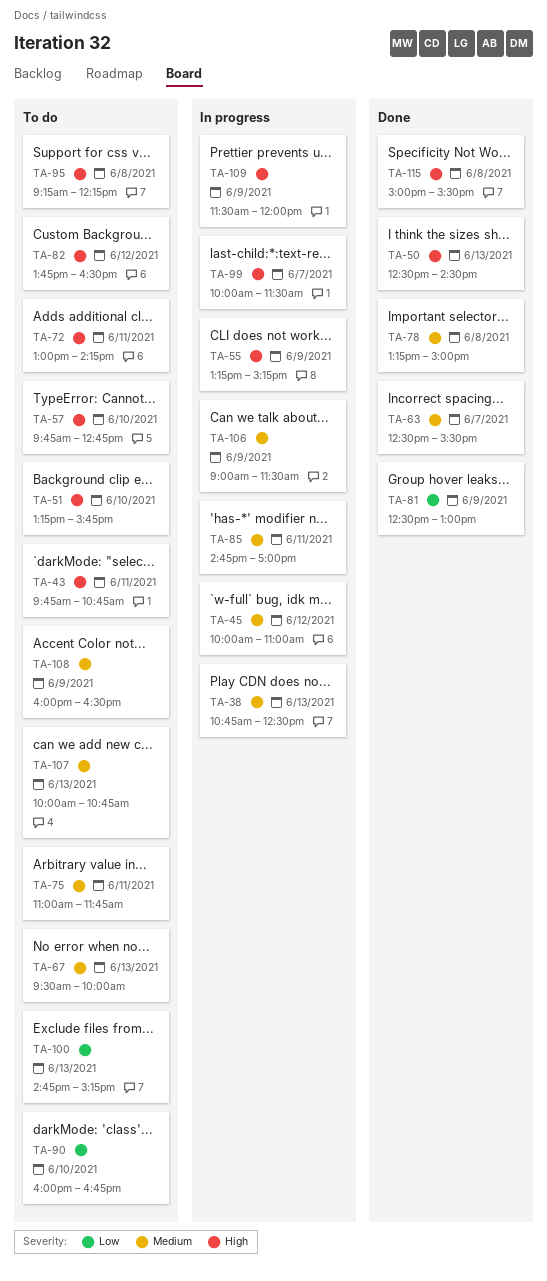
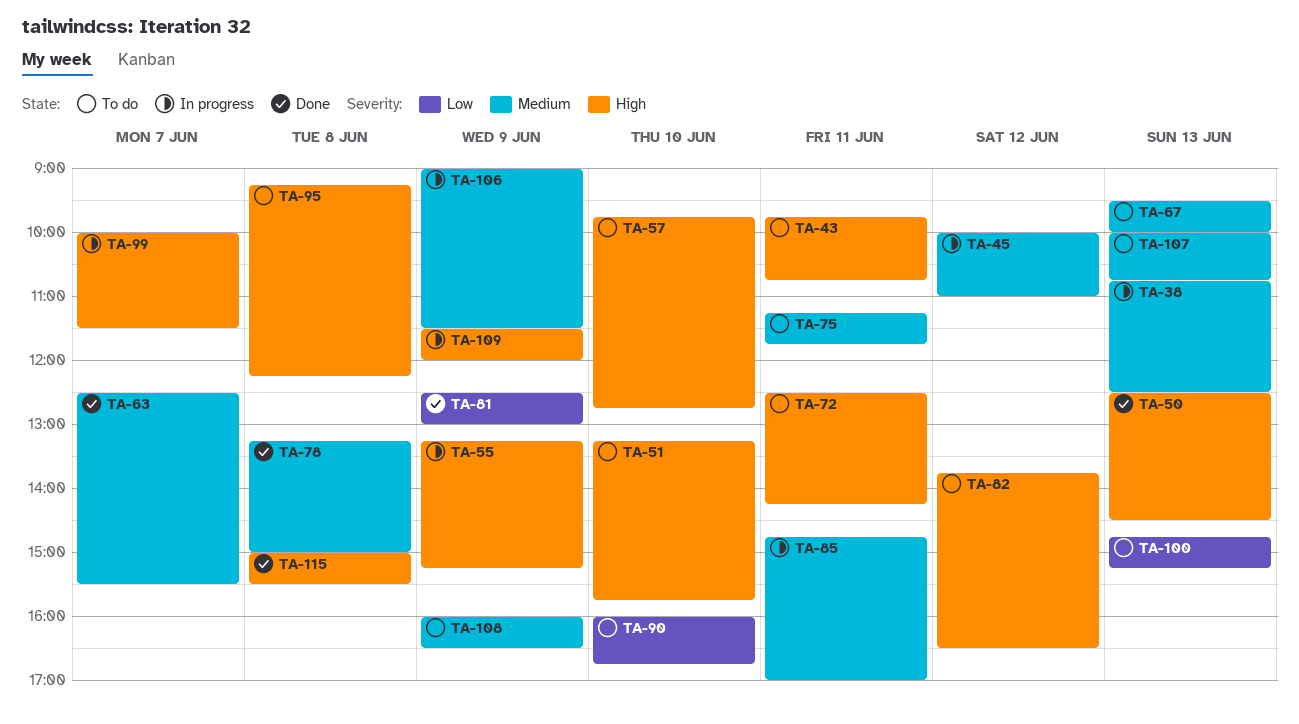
TA-72, begins: 13:00 -> 12:30
TA-75, begins: 11:00 -> 11:15

